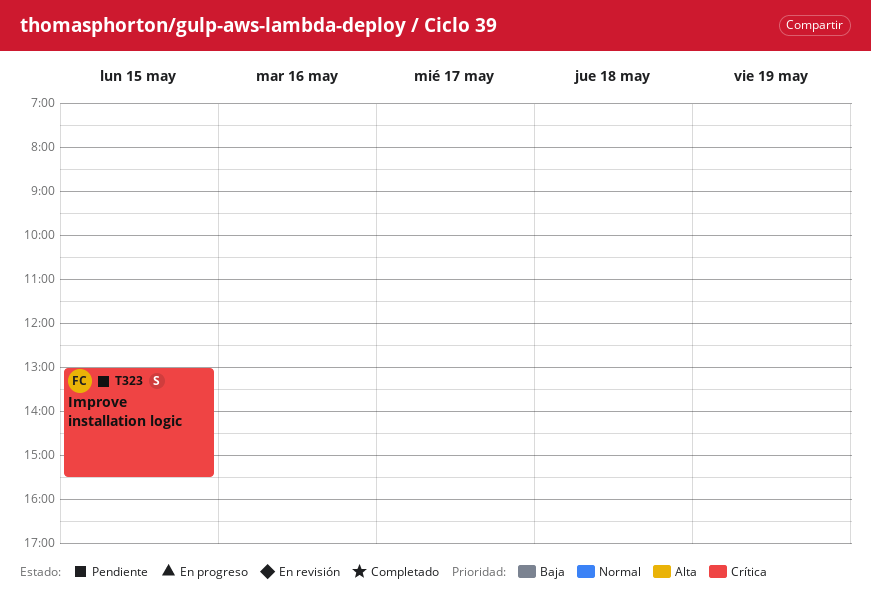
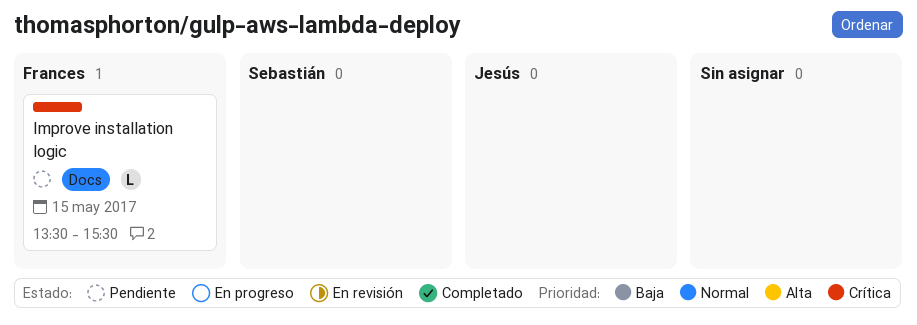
Improve installation logic, estimate: S -> L
Improve installation logic, begins: 13:00 -> 13:30

